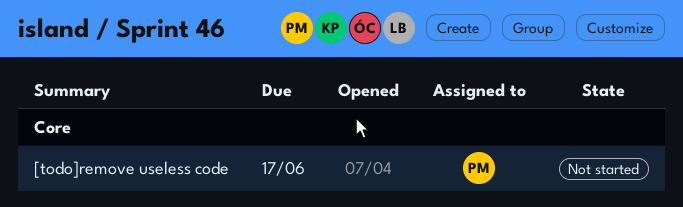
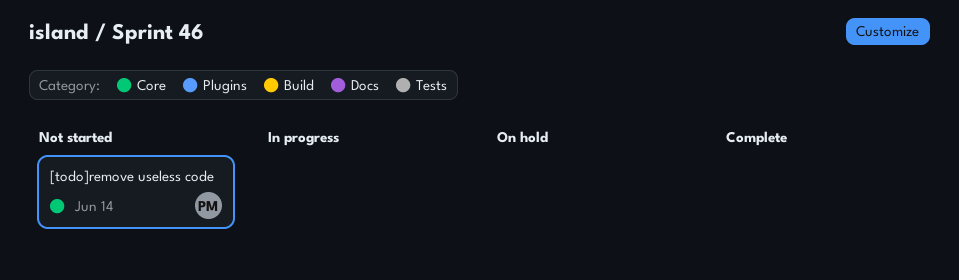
[todo]remove useless code, due: Jun 17 -> Jun 14

